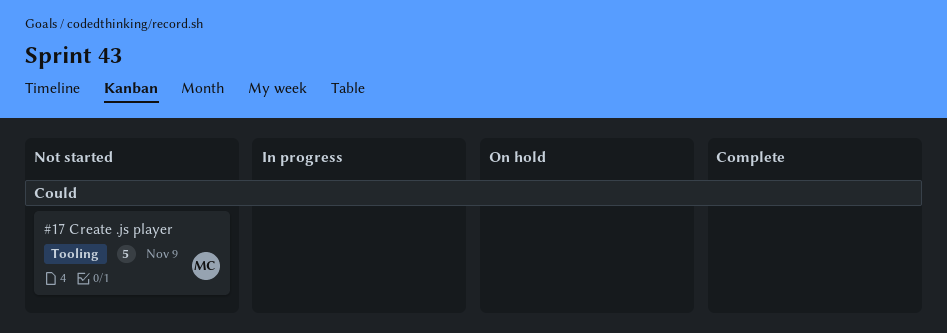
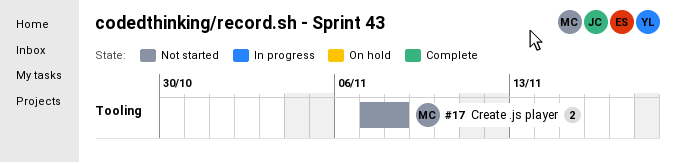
#17, estimate: 5 -> 2
#17, due: Nov 9 -> Nov 8

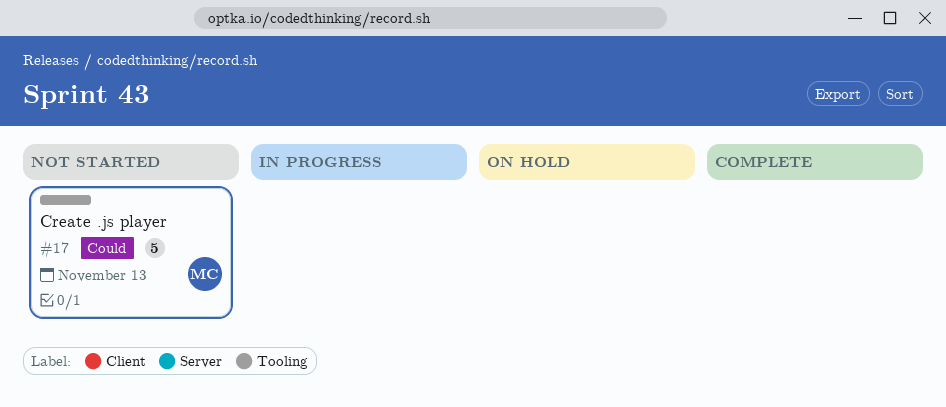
#17, estimate: 2 -> 5
#17, due: Nov 8 -> Nov 13

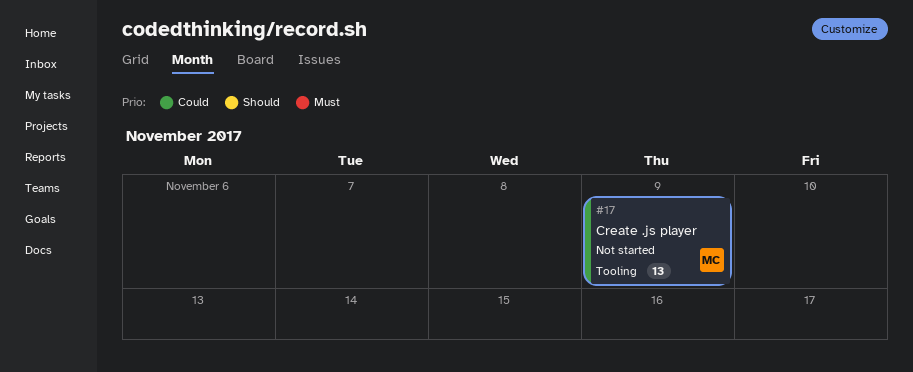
#17, estimate: 5 -> 13
#17, due: Nov 13 -> Nov 9

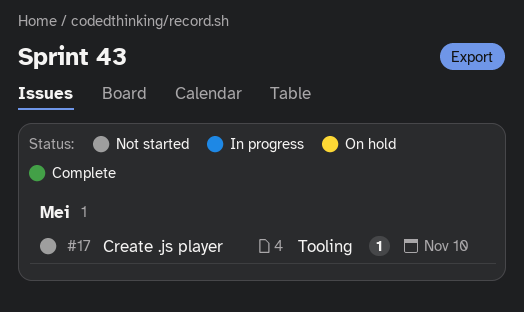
#17, estimate: 13 -> 1
#17, due: Nov 9 -> Nov 10

